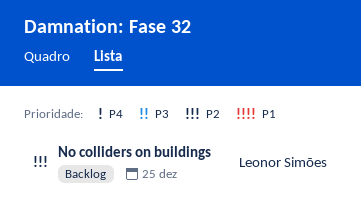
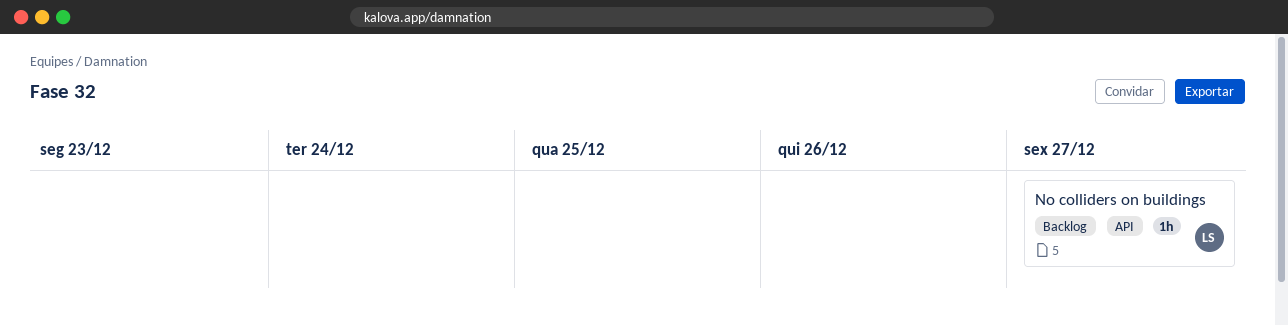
No colliders on buildings, due: Dec 25 -> Dec 27

